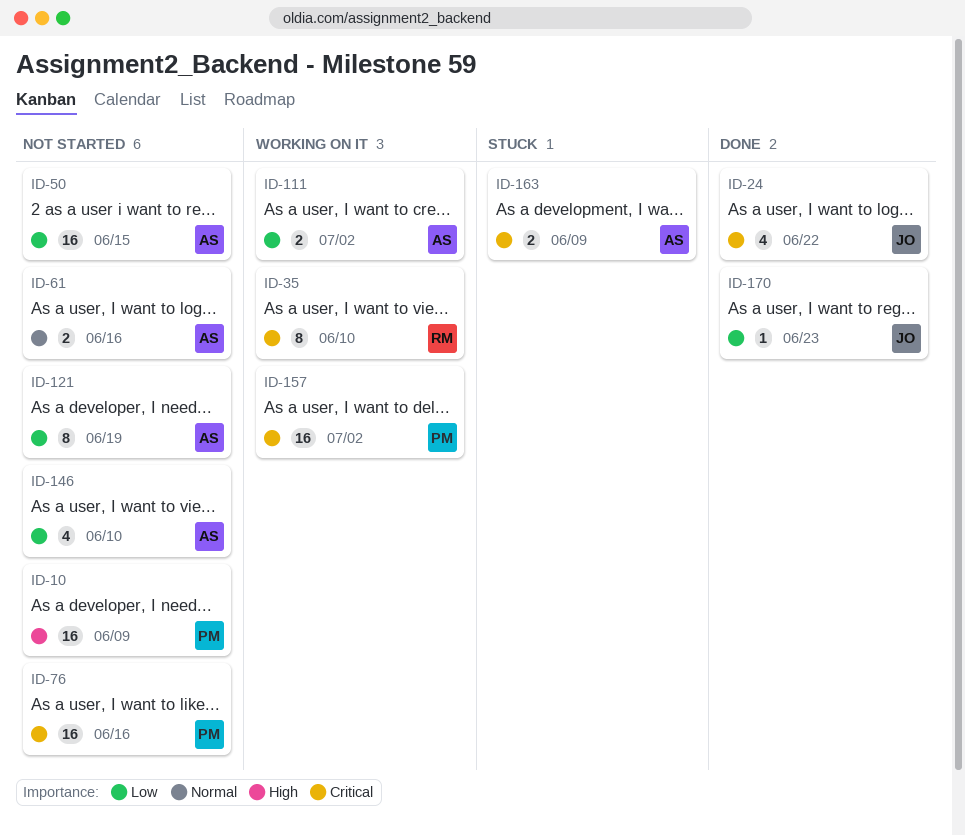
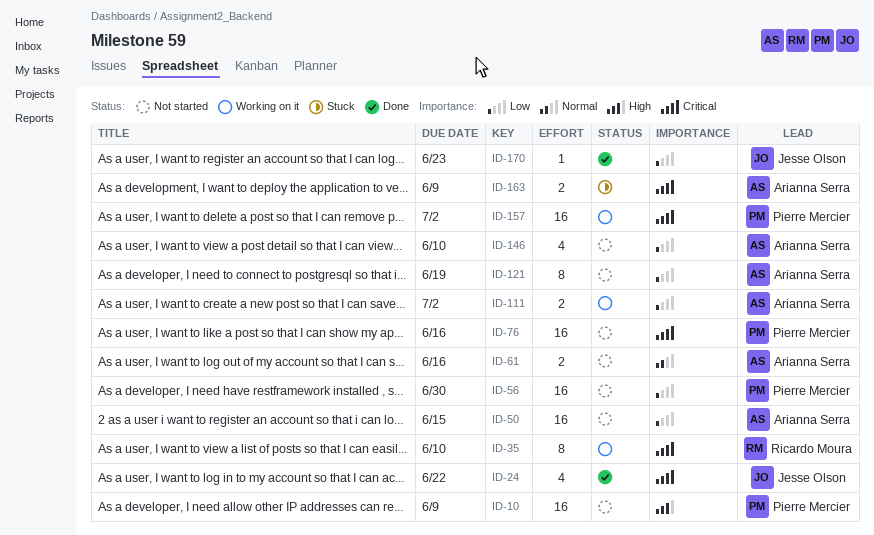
ID-56: none -> present

